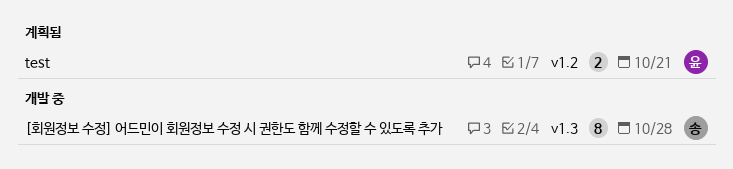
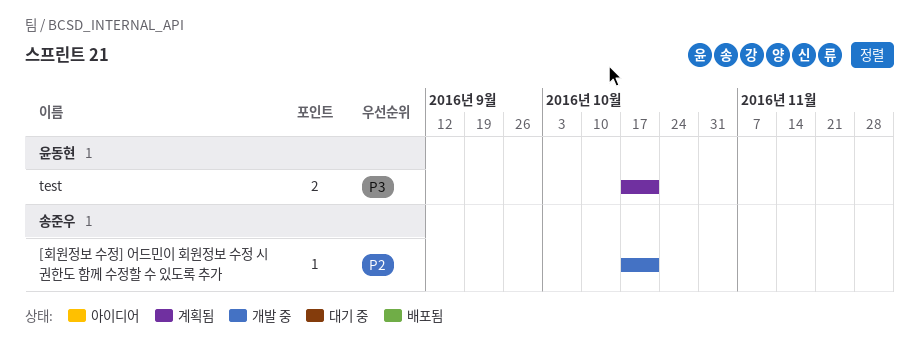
[회원정보 수정] 어드민이 회원정보 수정 시 권한도 함께 수정할 수 있도록 추가, estimate: 8 -> 1
[회원정보 수정] 어드민이 회원정보 수정 시 권한도 함께 수정할 수 있도록 추가, due: Oct 28 -> Oct 21

